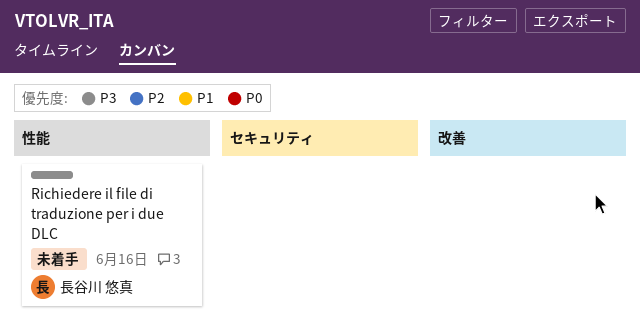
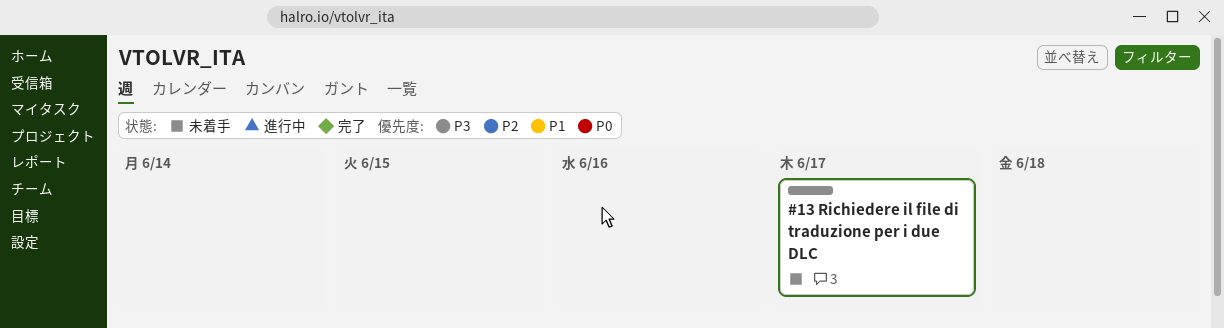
Richiedere il file di traduzione per i due DLC, due: Jun 16 -> Jun 17

